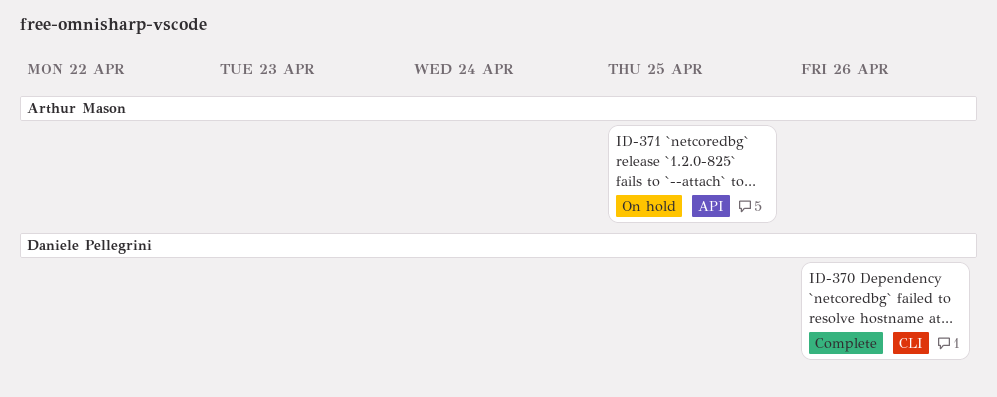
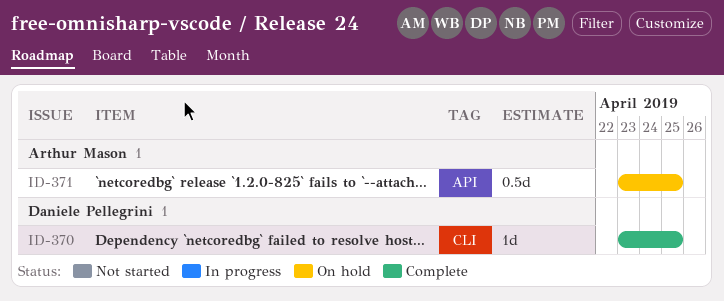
ID-370, due: Apr 26 -> Apr 25

